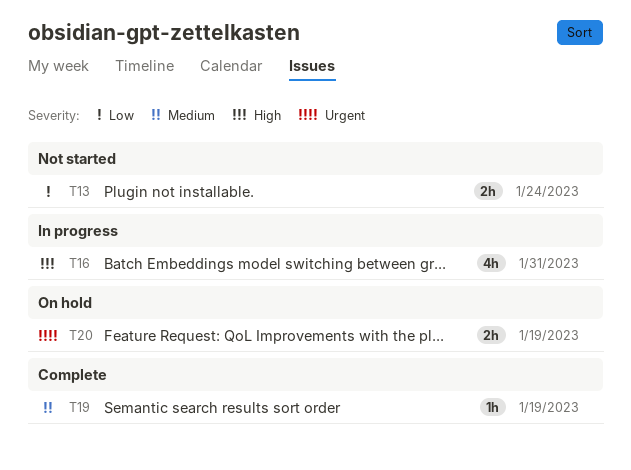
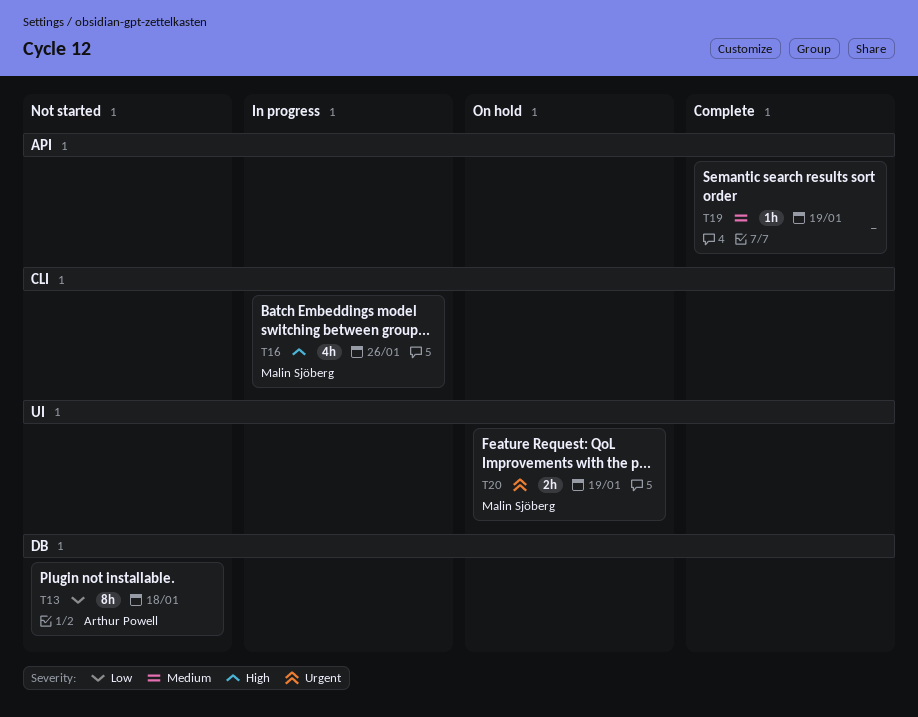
T13, estimate: 2h -> 8h
T13, due: Jan 24 -> Jan 18
T16, due: Jan 31 -> Jan 26

